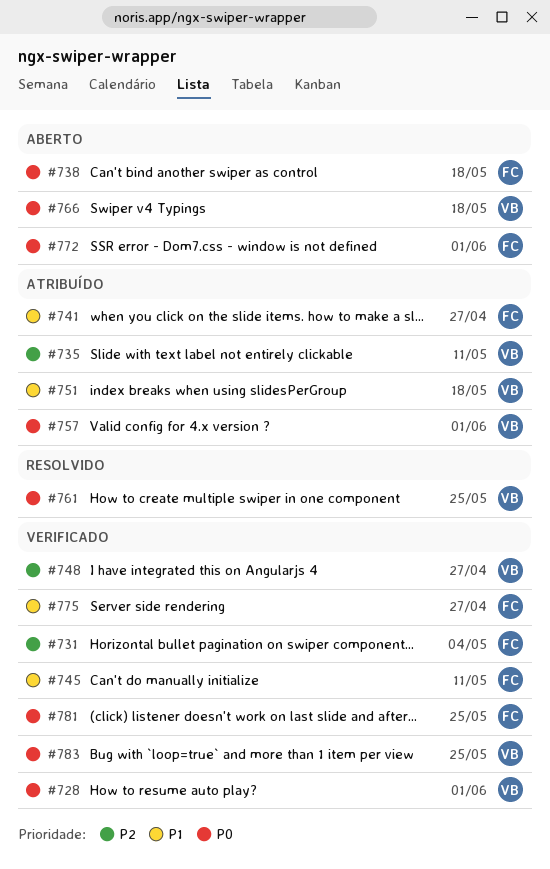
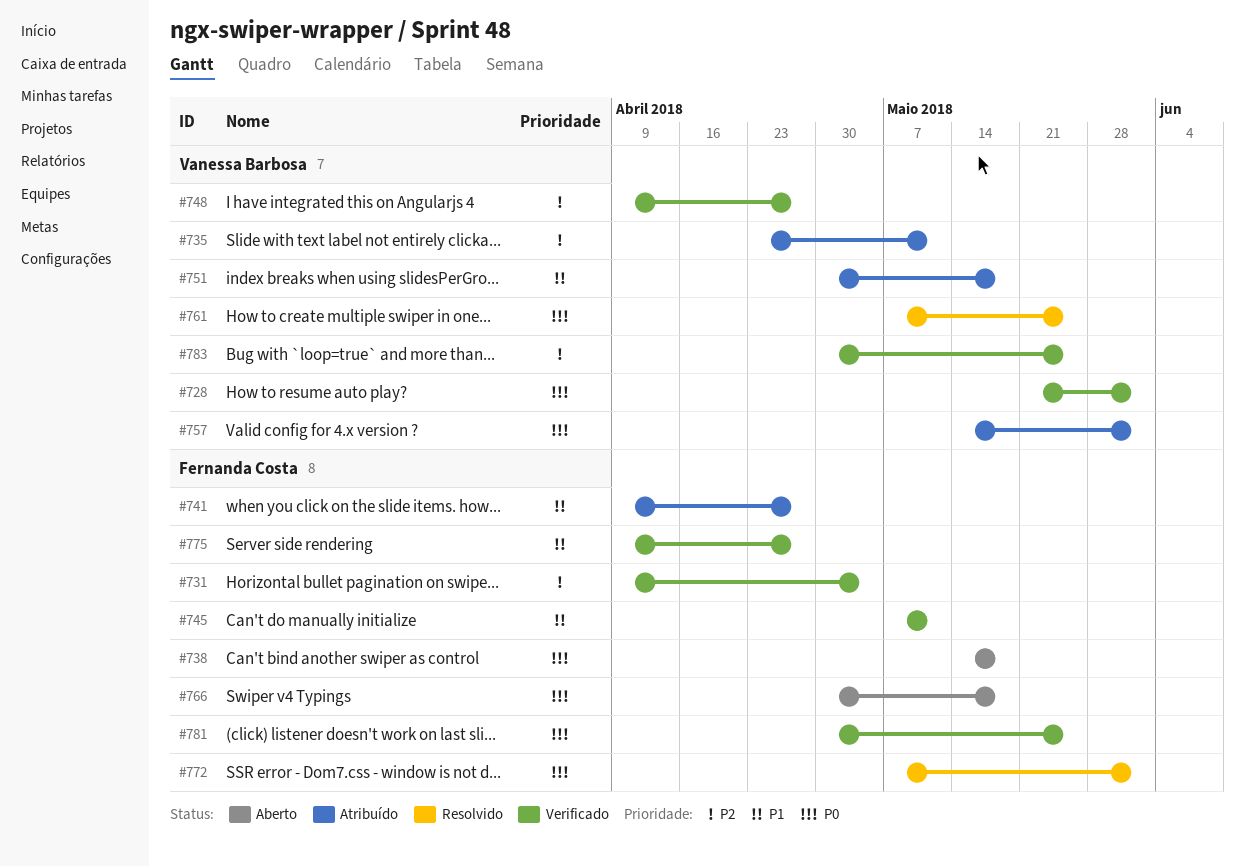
#766, owner: Vanessa Barbosa -> Fernanda Costa
#772, status: Aberto -> Resolvido
#783, priority: P0 -> P2

